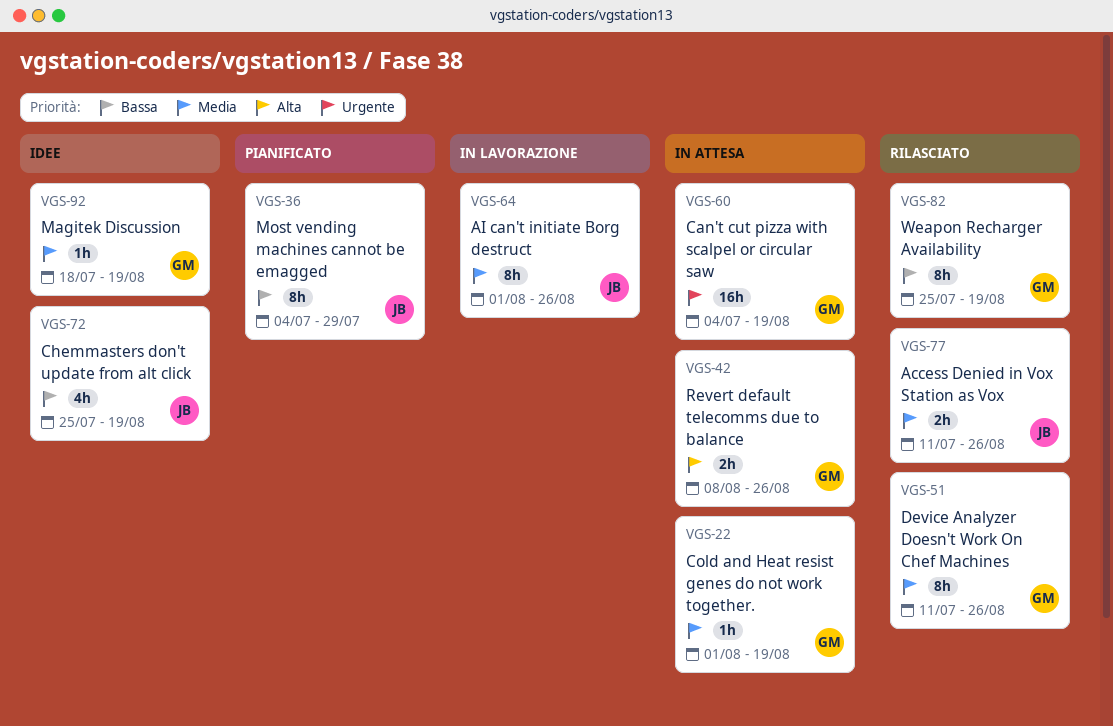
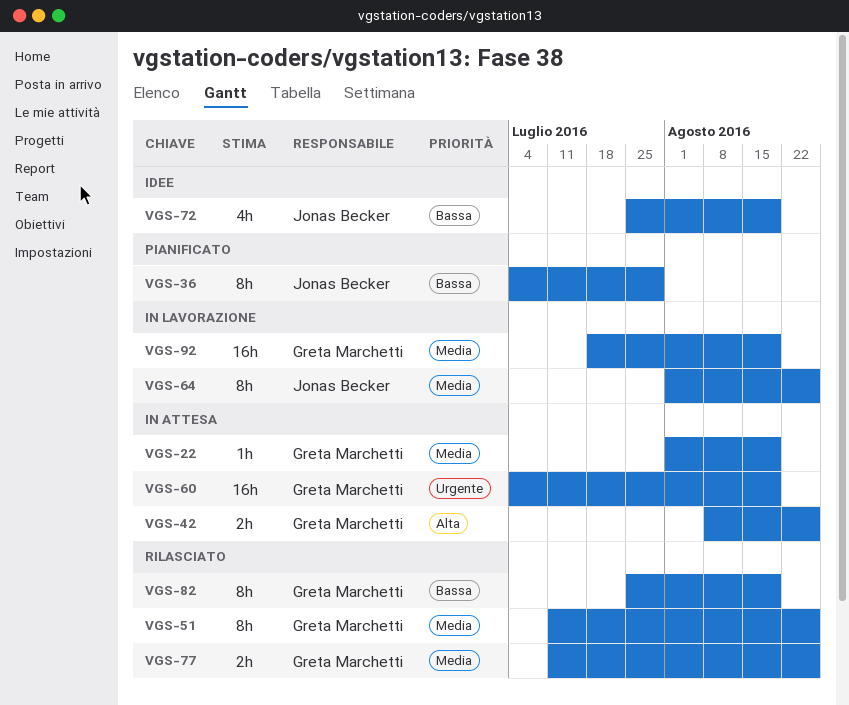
VGS-77, owner: Jonas Becker -> Greta Marchetti
VGS-92, status: Idee -> In lavorazione
VGS-92, estimate: 1h -> 16h

